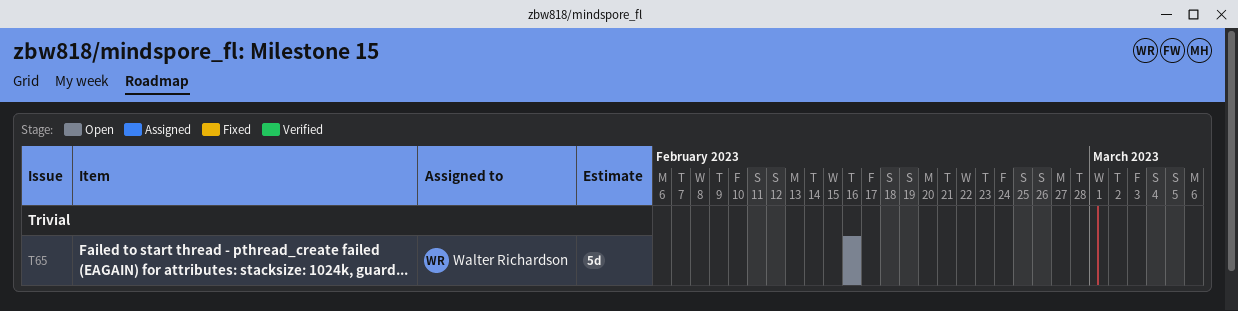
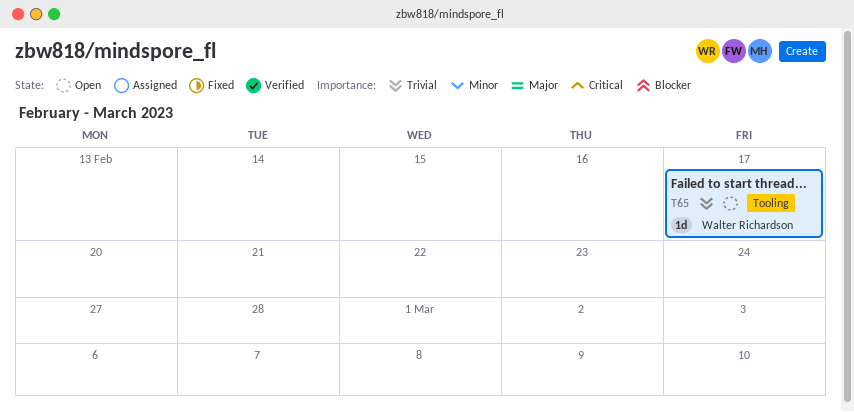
T65, estimate: 5d -> 1d
T65, due: Feb 16 -> Feb 17

